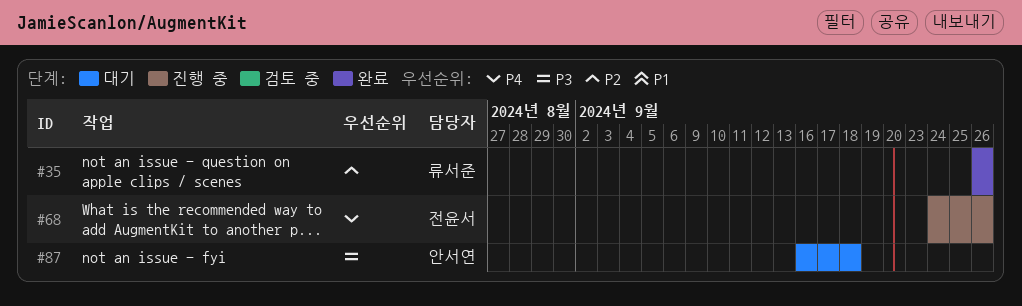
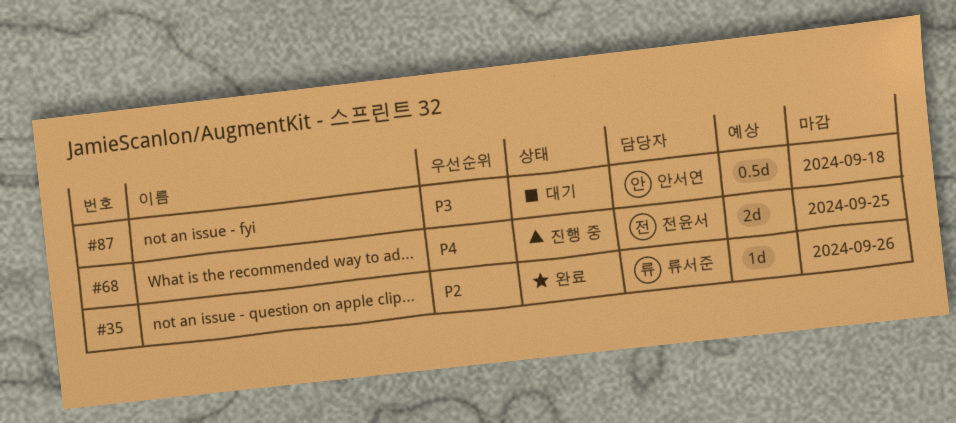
#68, due: Sep 26 -> Sep 25

